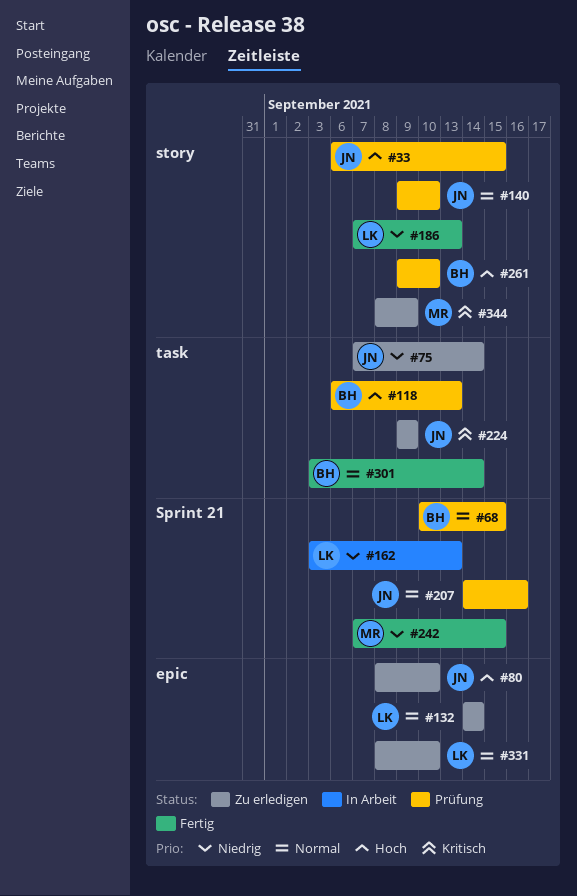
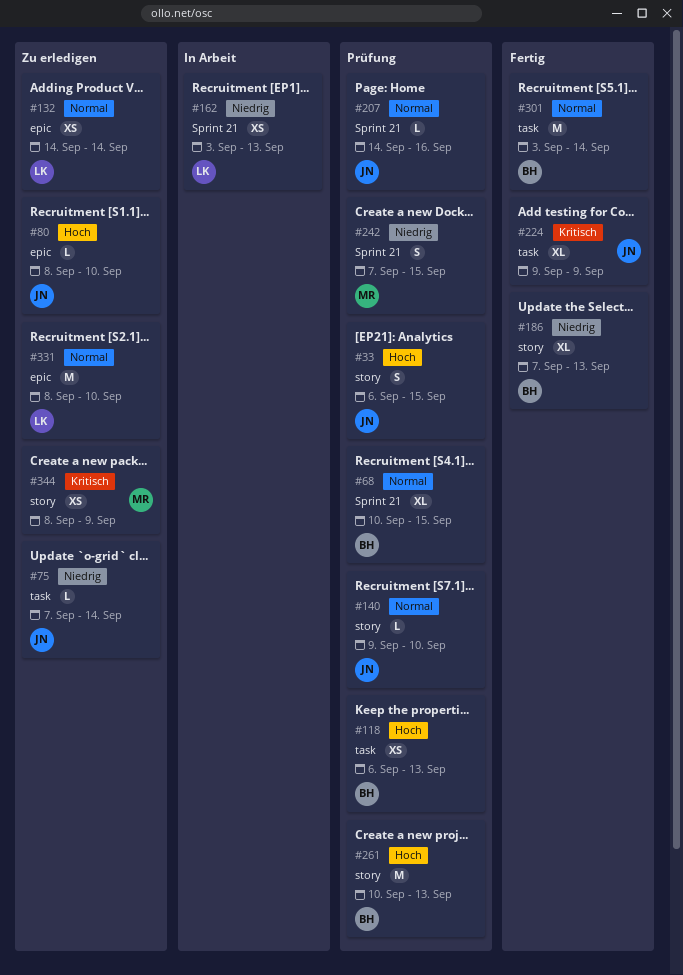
#186, owner: LK -> BH
#224, status: Zu erledigen -> Fertig
#242, status: Fertig -> Prüfung
#261, start: Sep 9 -> Sep 10
#261, due: Sep 10 -> Sep 13

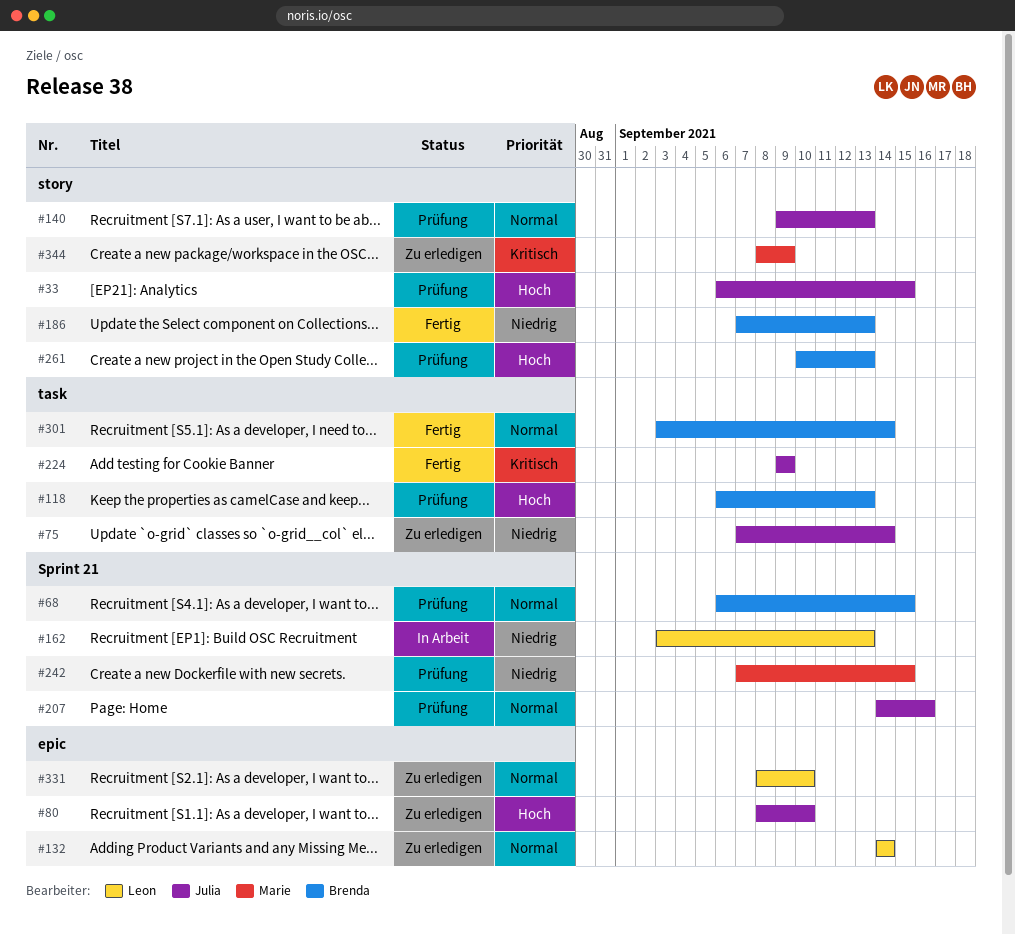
#68, start: Sep 10 -> Sep 6
#140, due: Sep 10 -> Sep 13

